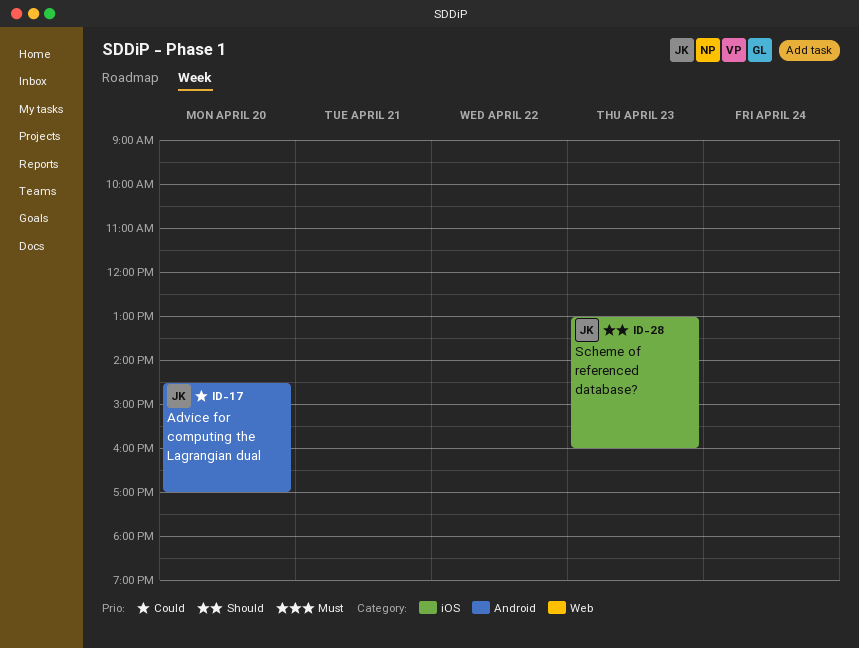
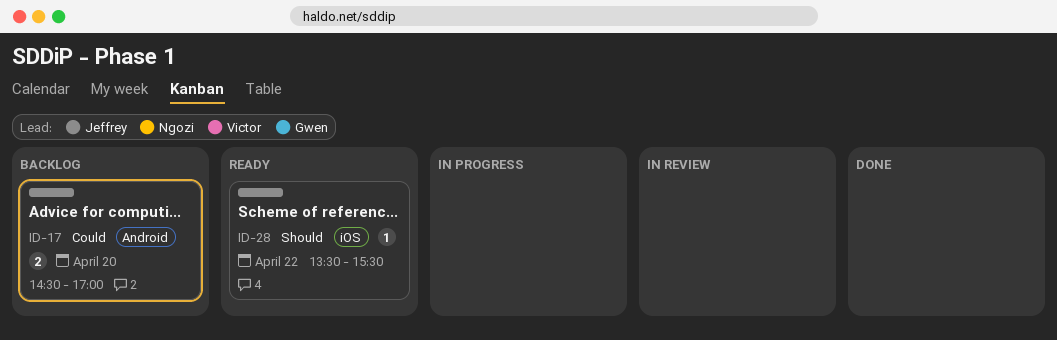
ID-28, day: Apr 23 -> Apr 22
ID-28, begins: 13:00 -> 13:30
ID-28, ends: 16:00 -> 15:30

